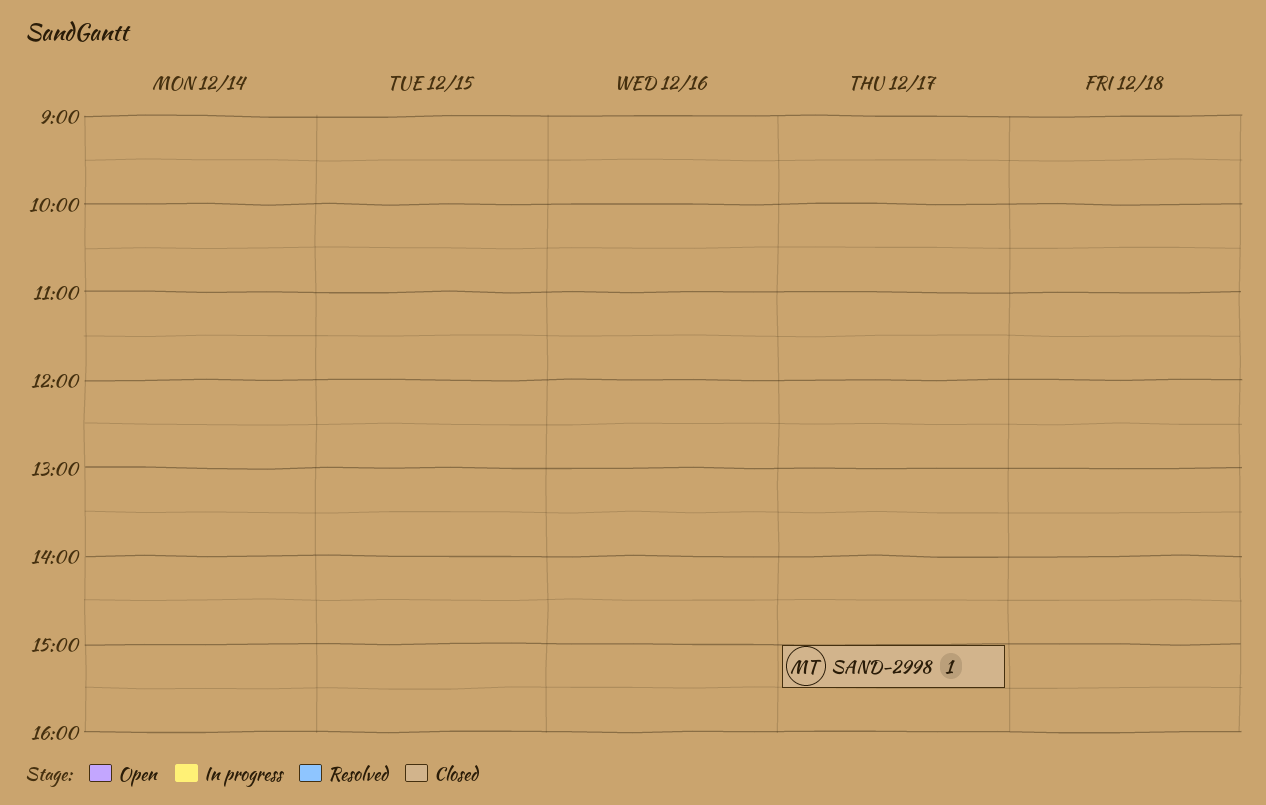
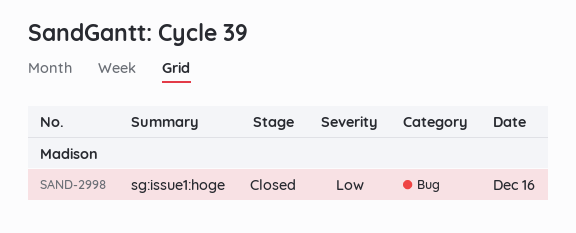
SAND-2998, day: Dec 17 -> Dec 16

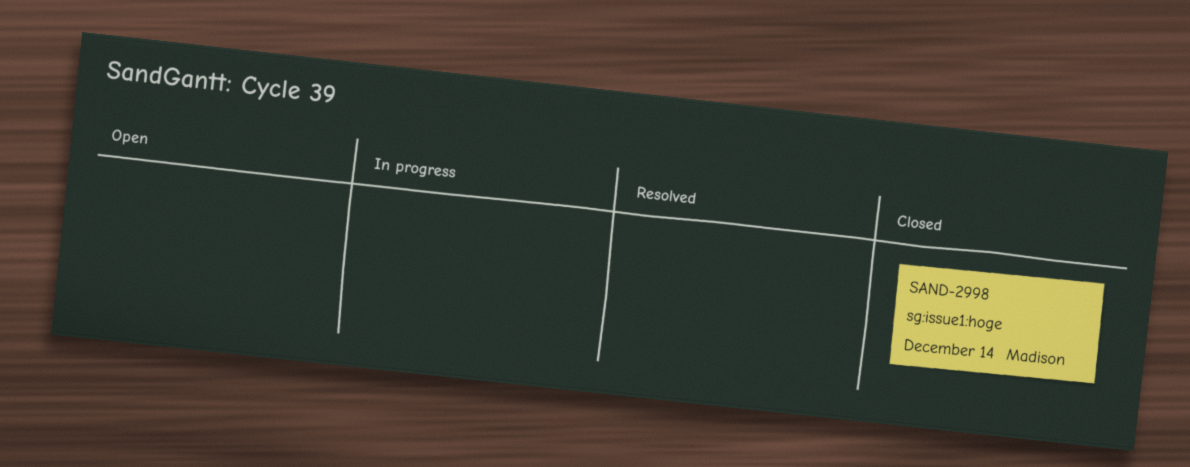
SAND-2998, day: Dec 16 -> Dec 14

